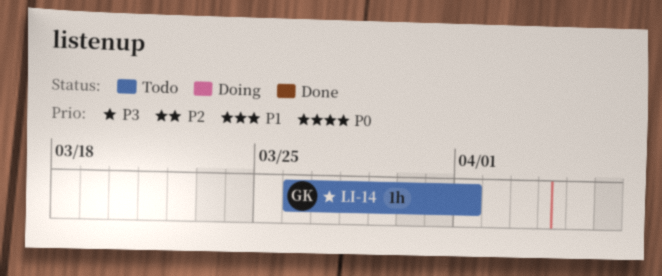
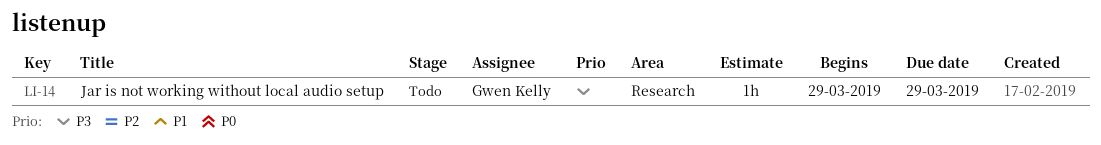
LI-14, start: Mar 26 -> Mar 29
LI-14, due: Apr 1 -> Mar 29

